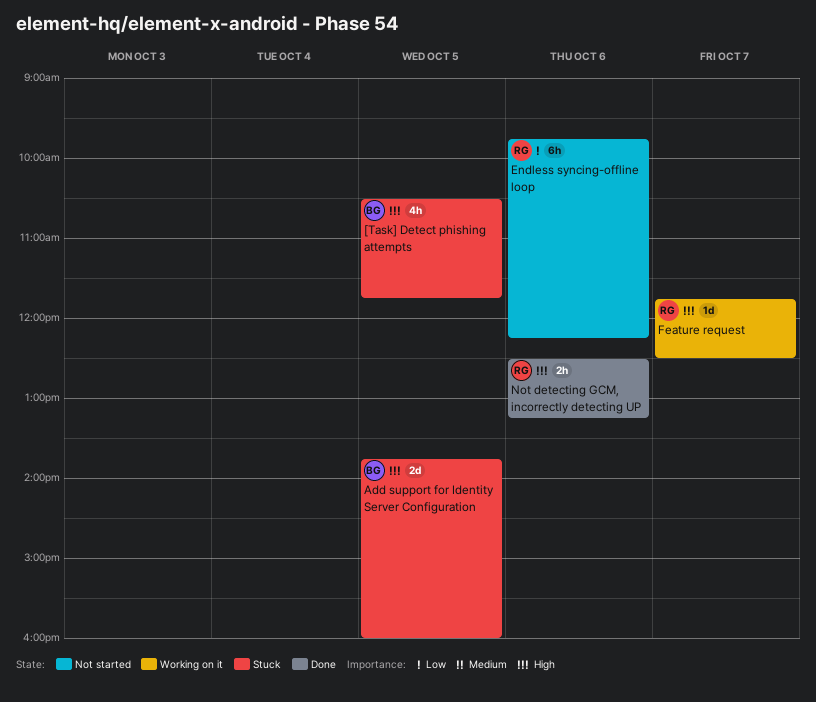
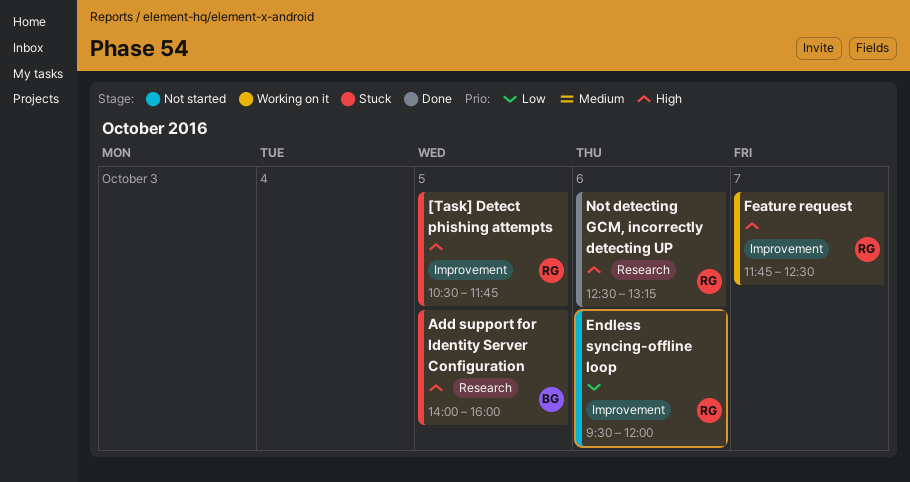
[Task] Detect phishing attempts, owner: BG -> RG
Add support for Identity Server Configuration, begins: 13:45 -> 14:00
Endless syncing-offline loop, begins: 09:45 -> 09:30
Endless syncing-offline loop, ends: 12:15 -> 12:00

